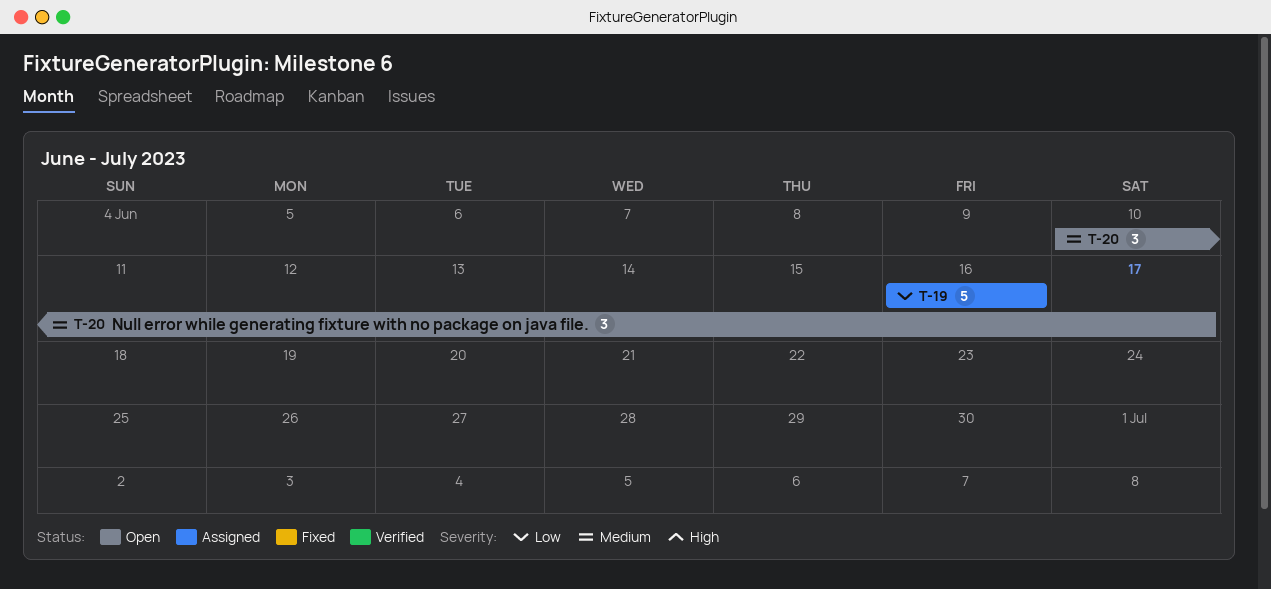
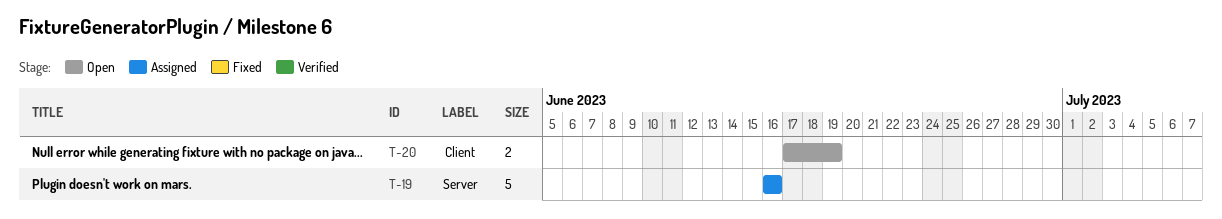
T-20, estimate: 3 -> 2
T-20, start: Jun 10 -> Jun 17
T-20, due: Jun 17 -> Jun 19

